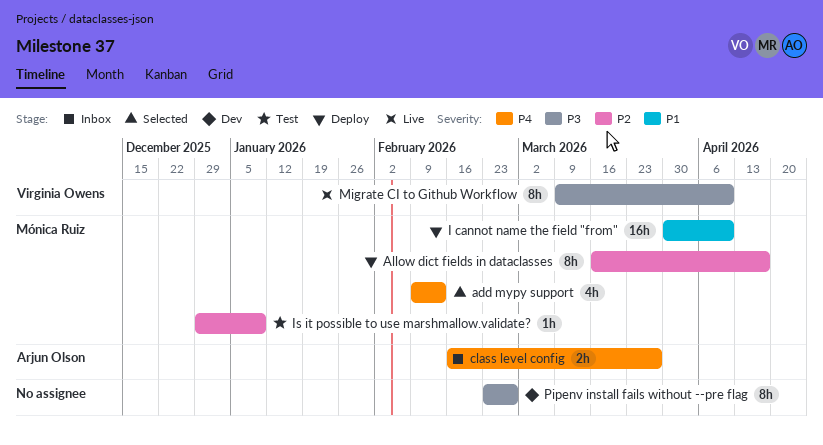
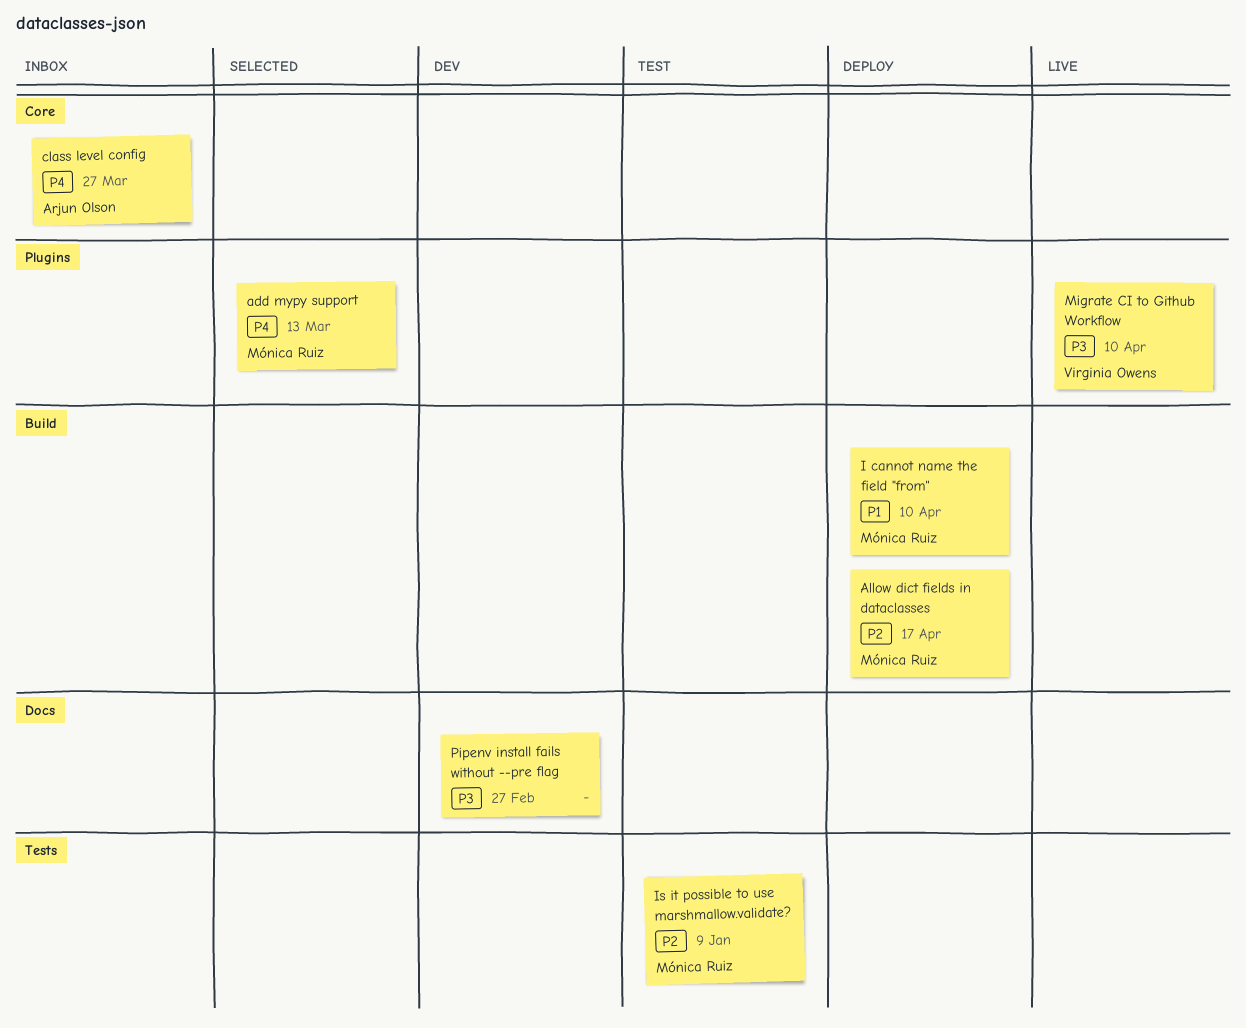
add mypy support, due: Feb 13 -> Mar 13

